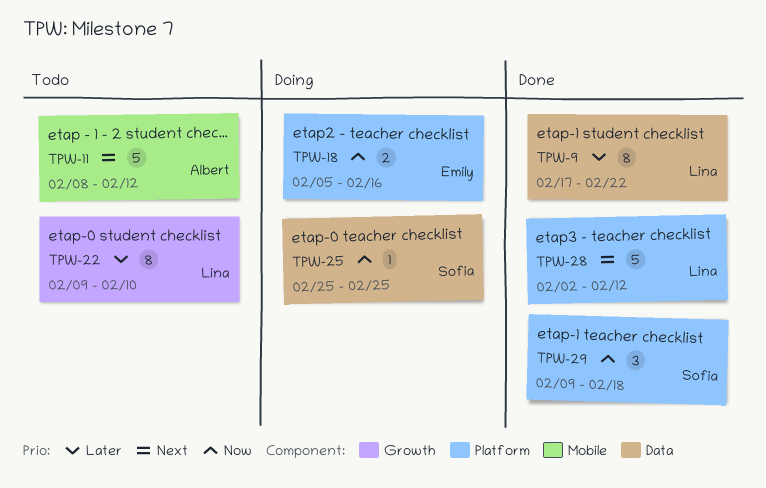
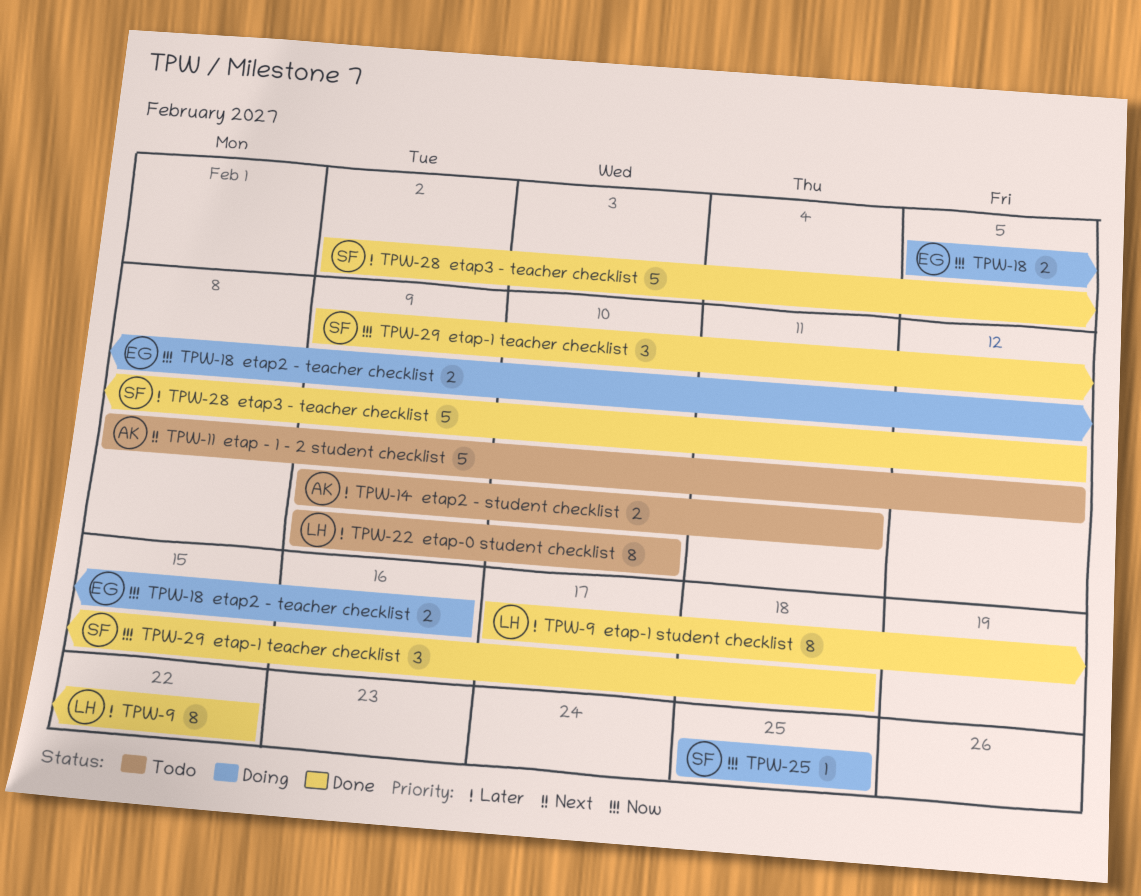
TPW-14: none -> present
TPW-28, owner: Lina -> Sofia
TPW-28, priority: Next -> Later

